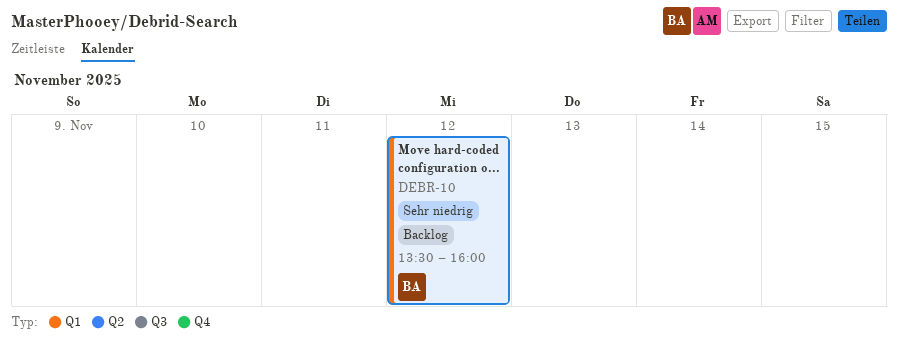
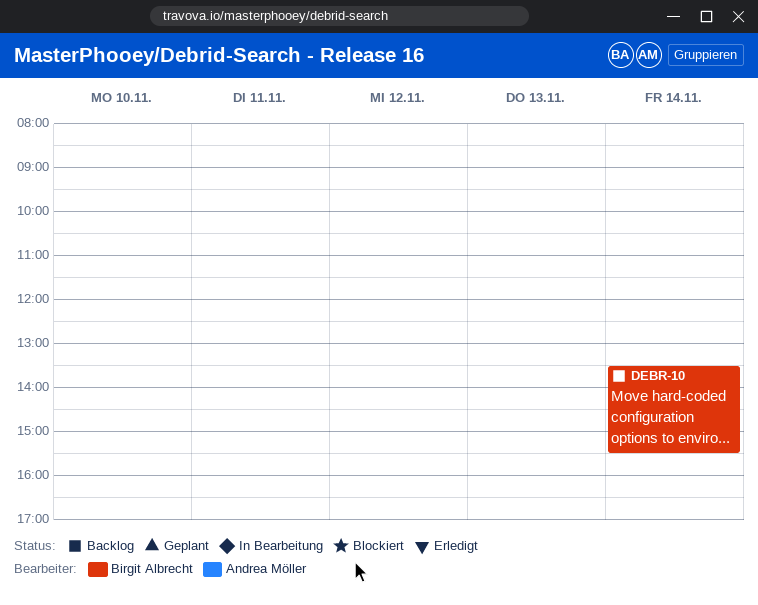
DEBR-10, day: Nov 12 -> Nov 14
DEBR-10, ends: 16:00 -> 15:30

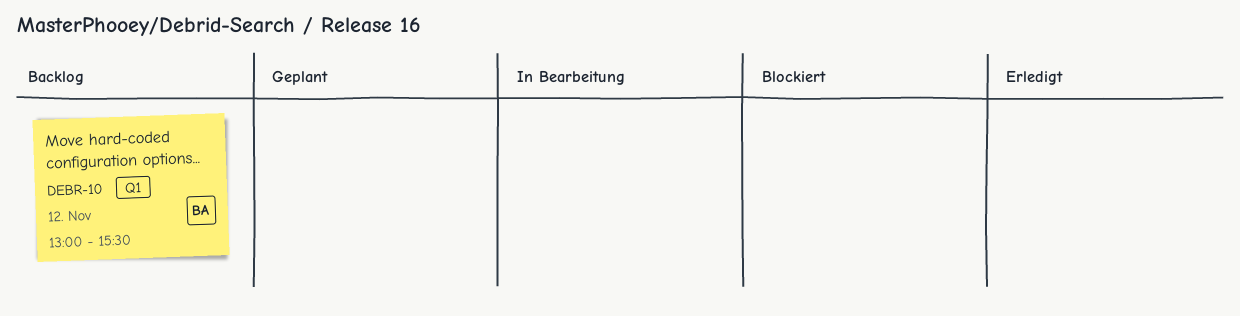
DEBR-10, day: Nov 14 -> Nov 12
DEBR-10, begins: 13:30 -> 13:00

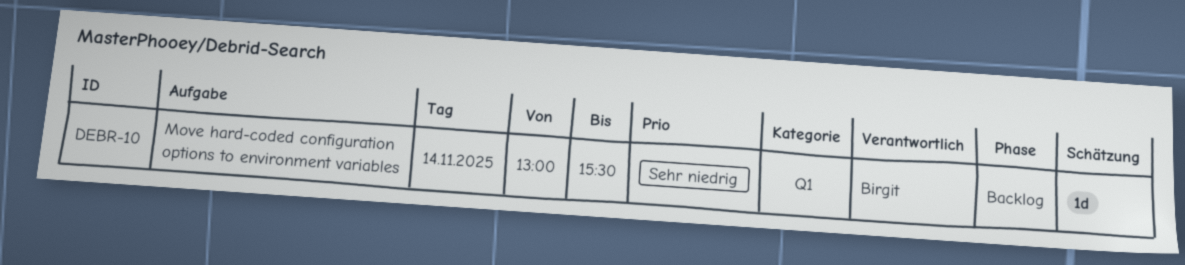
DEBR-10, day: Nov 12 -> Nov 14

